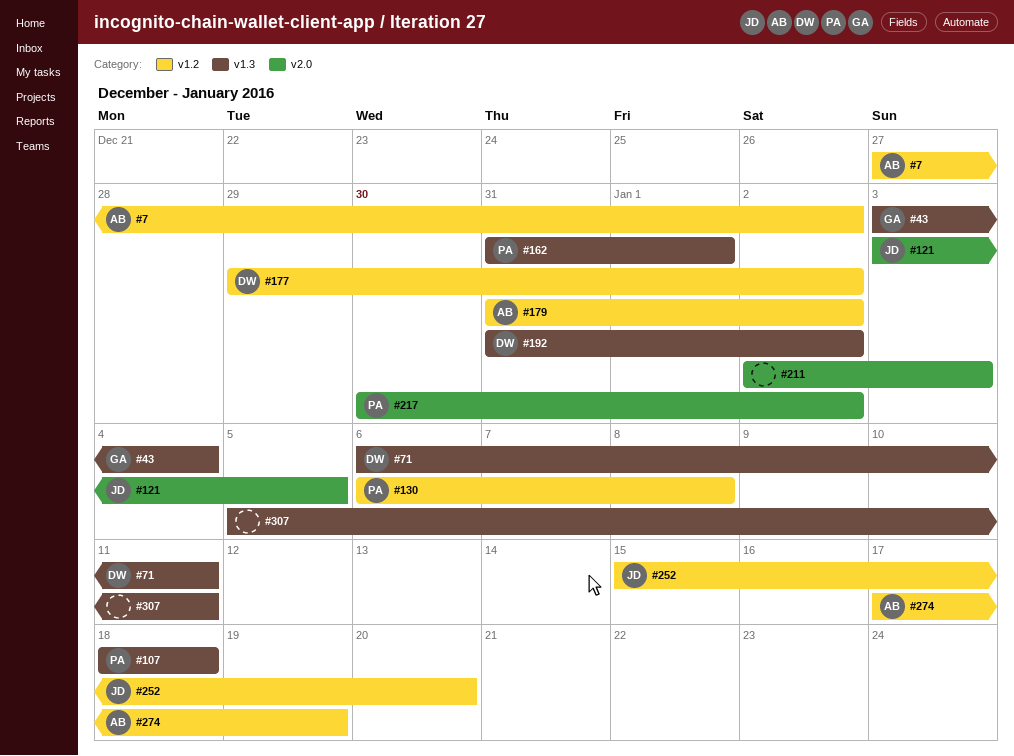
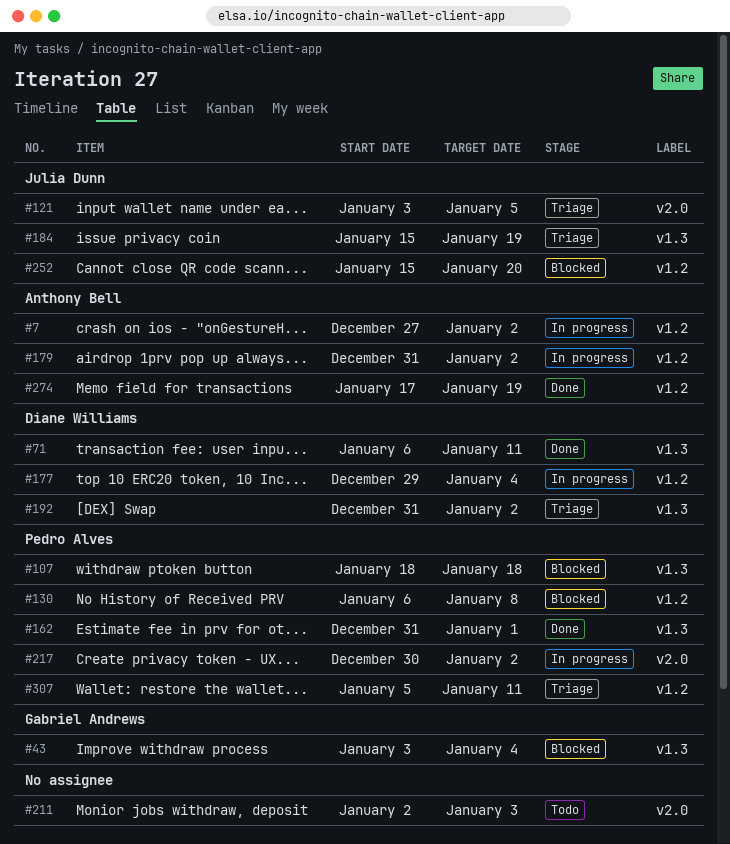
#177, due: Jan 2 -> Jan 4
#184: none -> present
#307, owner: none -> Pedro Alves
#307, label: v1.3 -> v1.2

